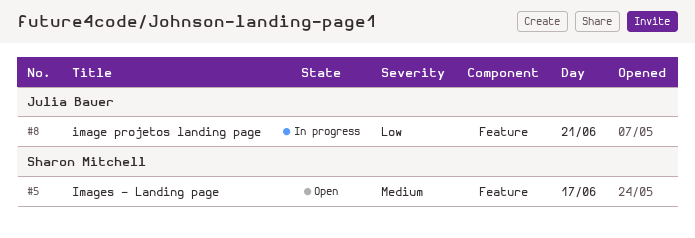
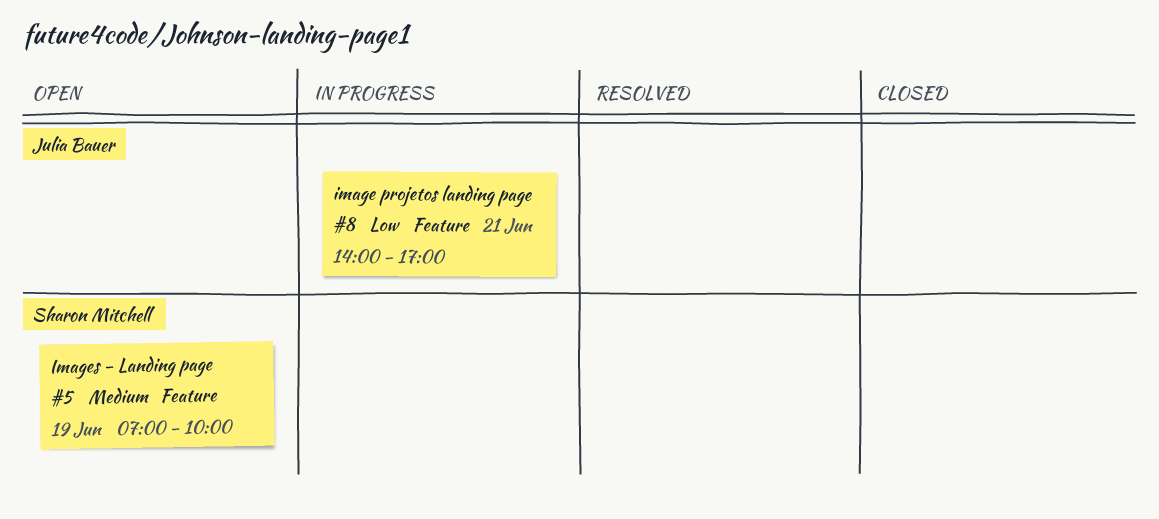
#5, day: Jun 17 -> Jun 19

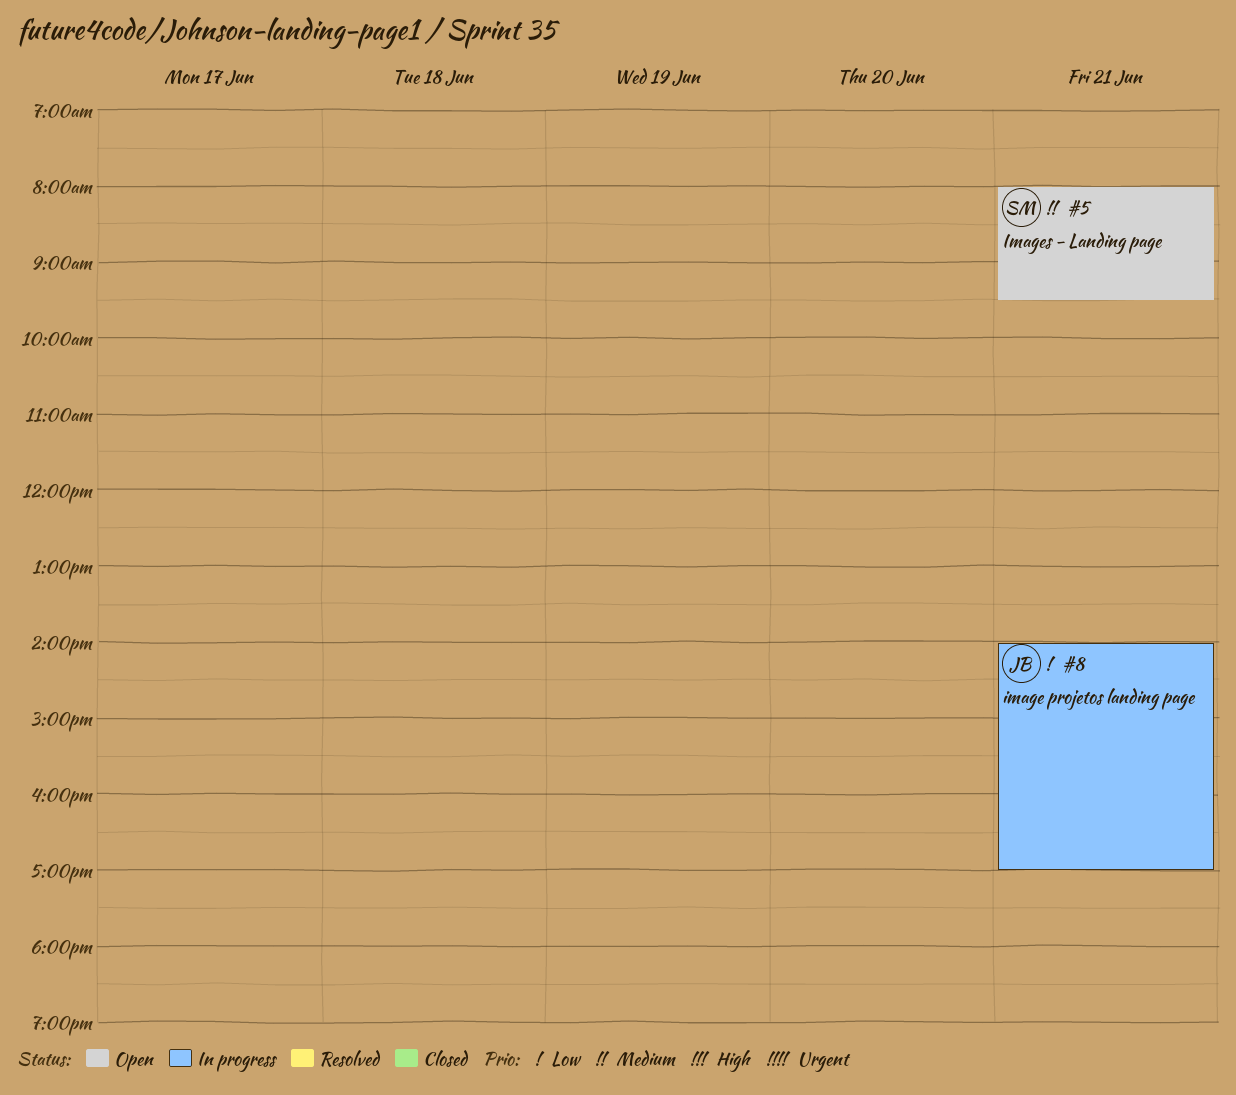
#5, day: Jun 19 -> Jun 21
#5, begins: 07:00 -> 08:00
#5, ends: 10:00 -> 09:30

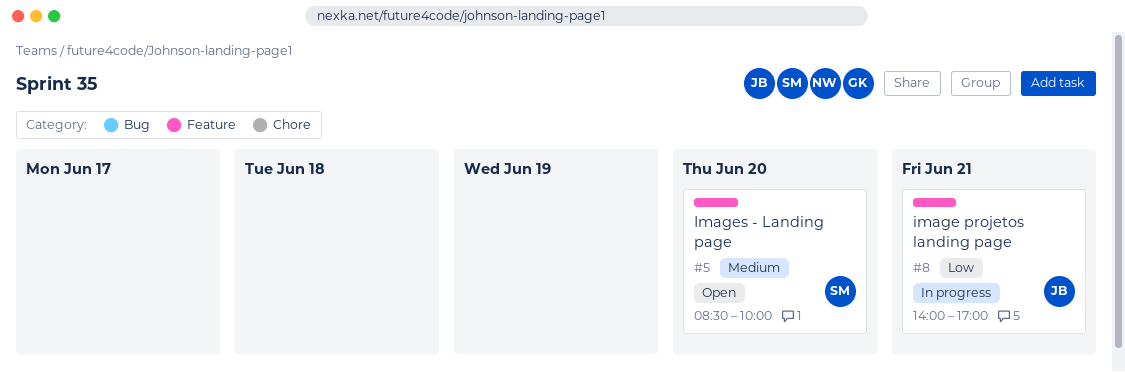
#5, day: Jun 21 -> Jun 20
#5, begins: 08:00 -> 08:30
#5, ends: 09:30 -> 10:00

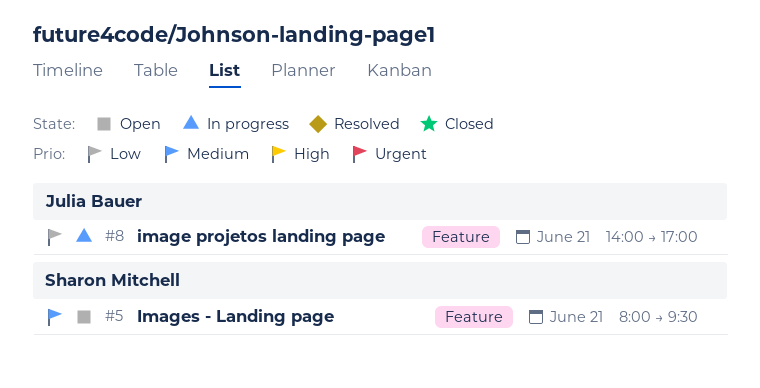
#5, day: Jun 20 -> Jun 21
#5, begins: 08:30 -> 08:00
#5, ends: 10:00 -> 09:30

